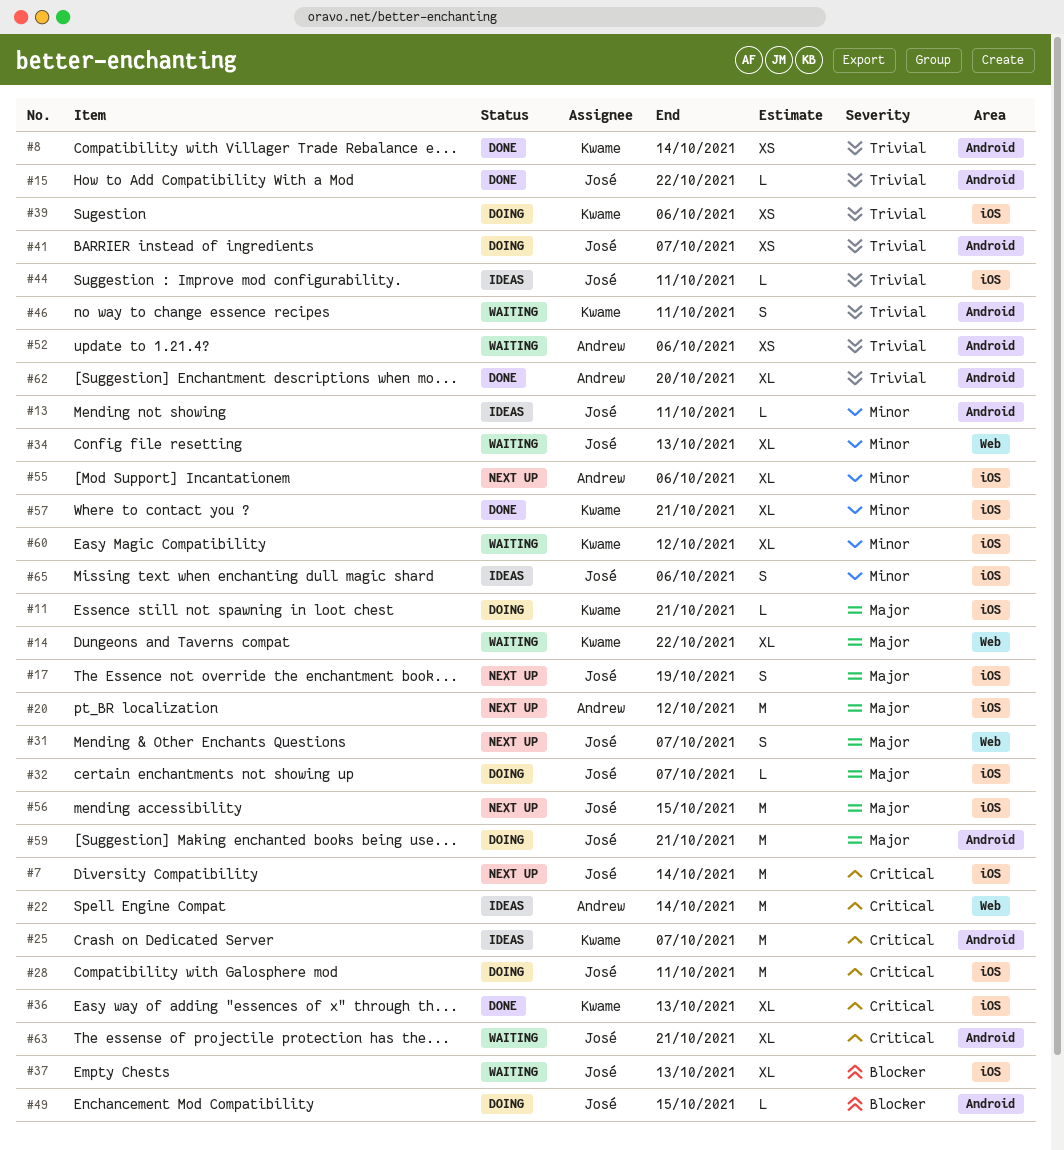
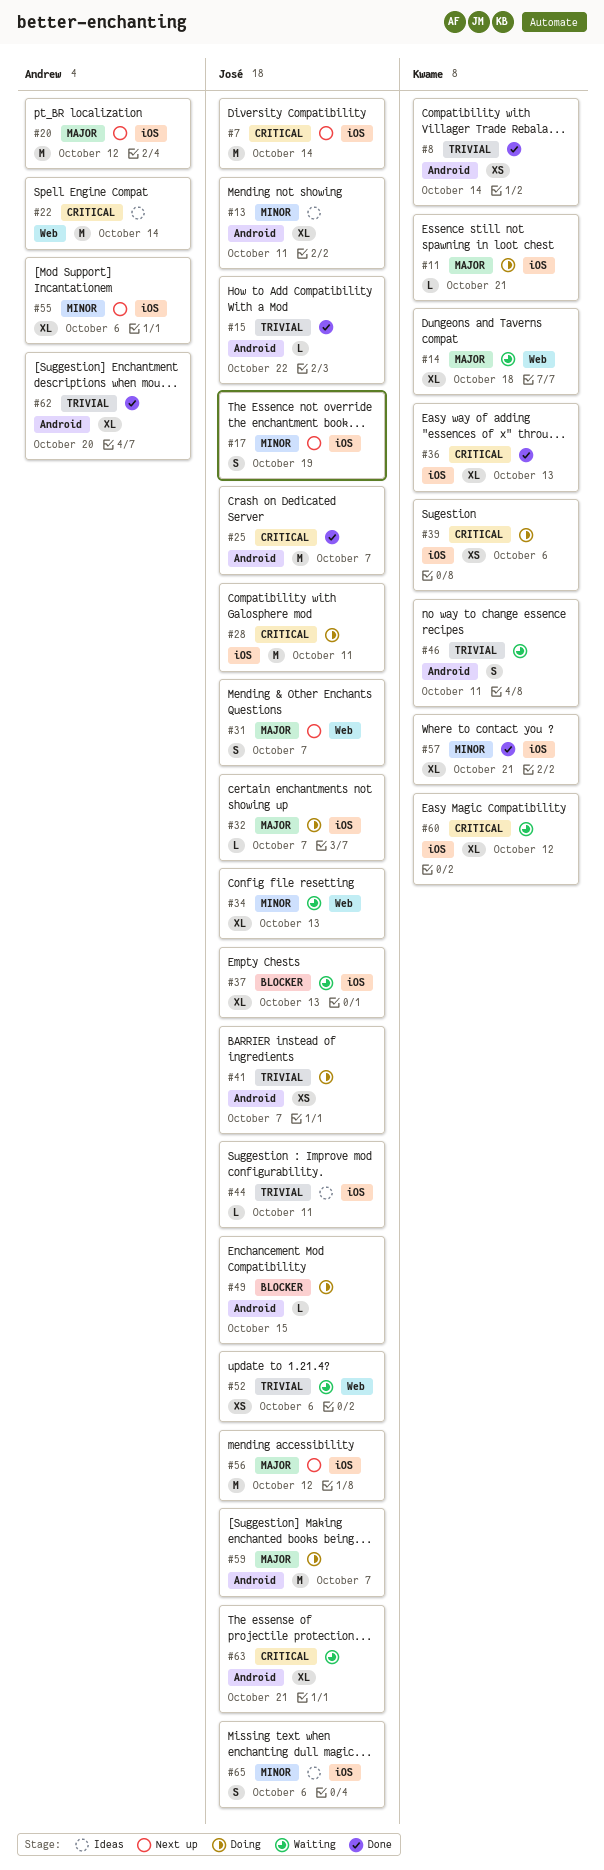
#13, estimate: L -> XL
#14, due: Oct 22 -> Oct 18
#17, priority: Major -> Minor
#25, status: Ideas -> Done
#25, owner: Kwame -> José
#39, priority: Trivial -> Critical
#52, owner: Andrew -> José
#52, label: Android -> Web
#56, due: Oct 15 -> Oct 12
#59, due: Oct 21 -> Oct 7
#60, priority: Minor -> Critical

